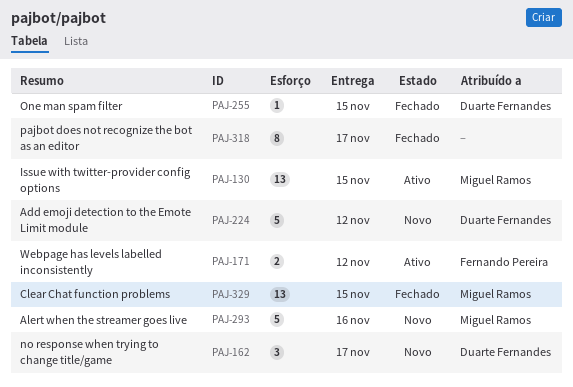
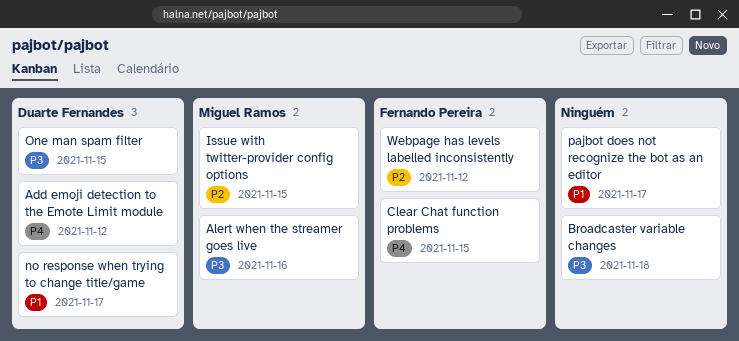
Broadcaster variable changes: none -> present
Clear Chat function problems, owner: Miguel Ramos -> Fernando Pereira

